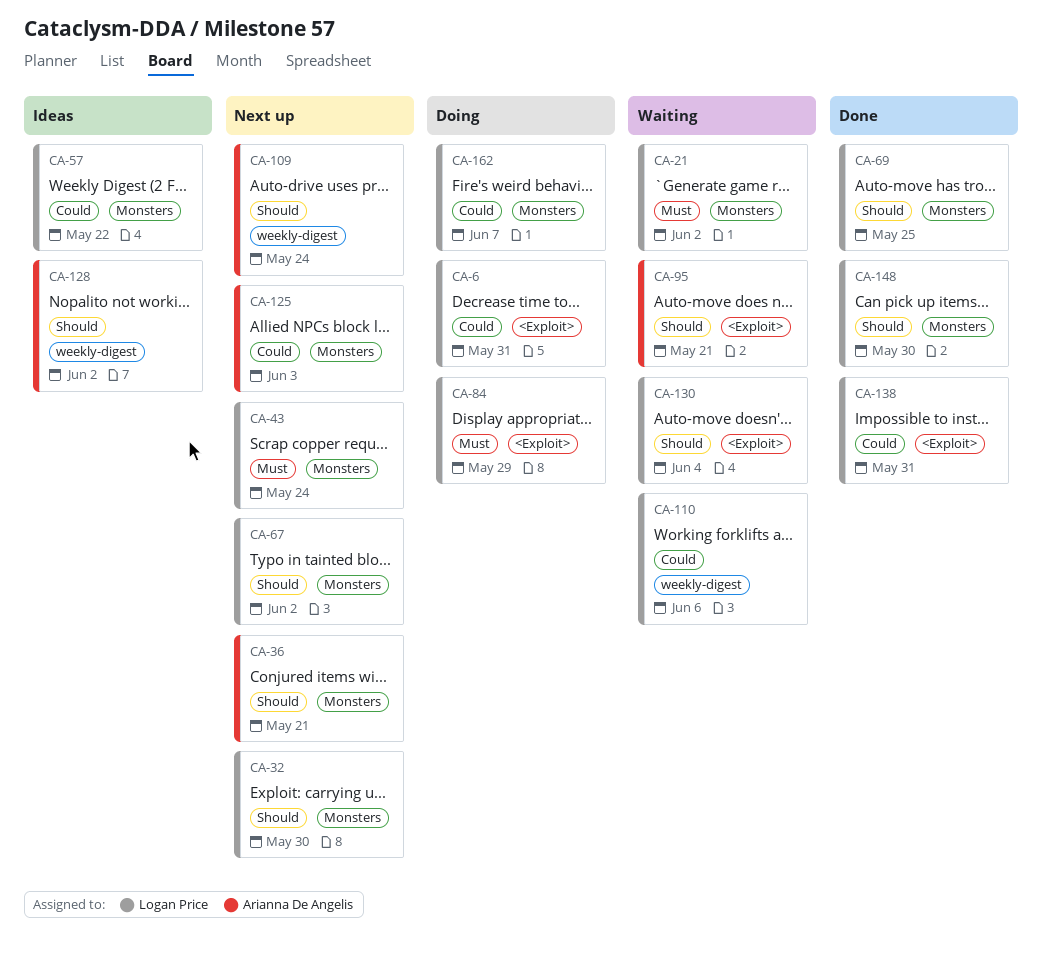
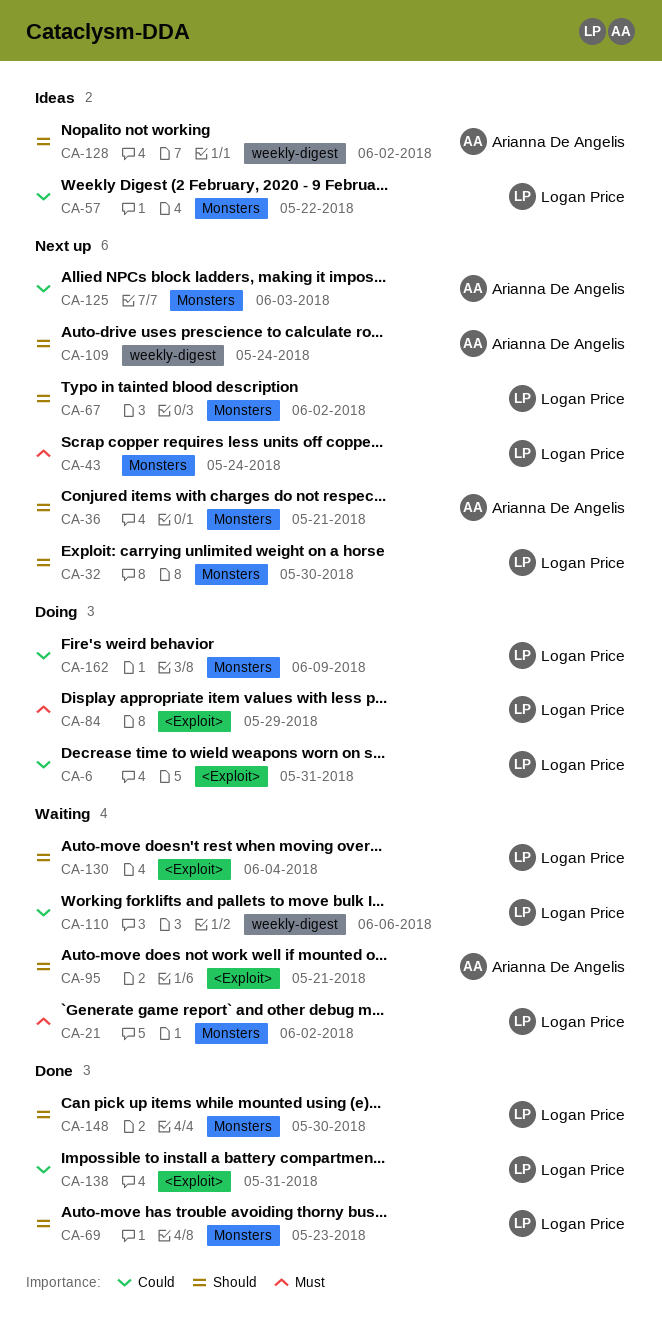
CA-69, due: May 25 -> May 23
CA-162, due: Jun 7 -> Jun 9

